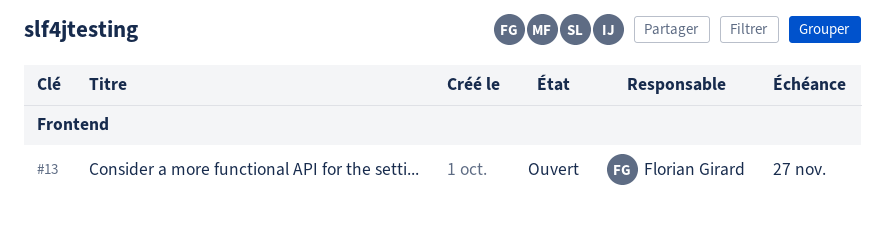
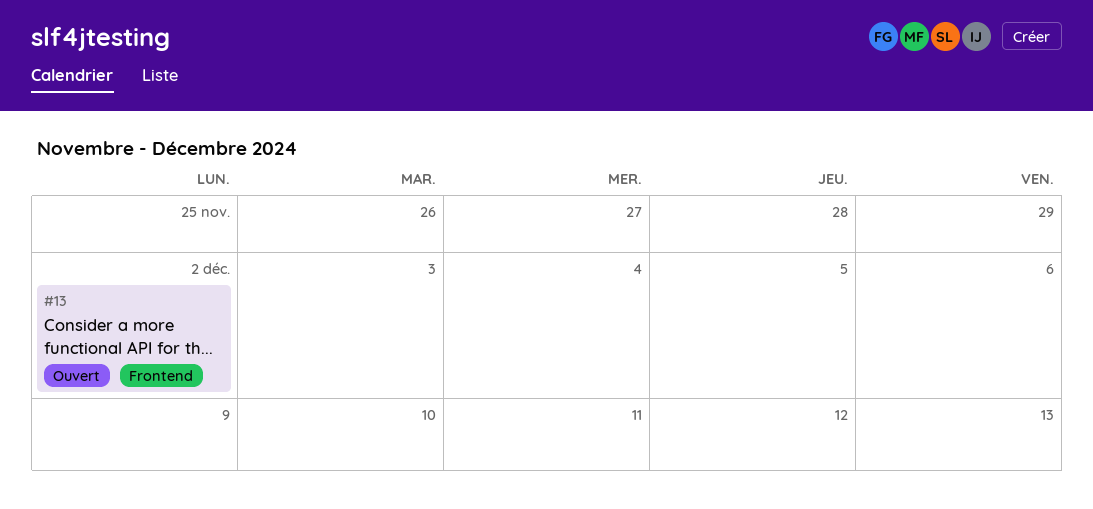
#13, due: Nov 27 -> Dec 2

